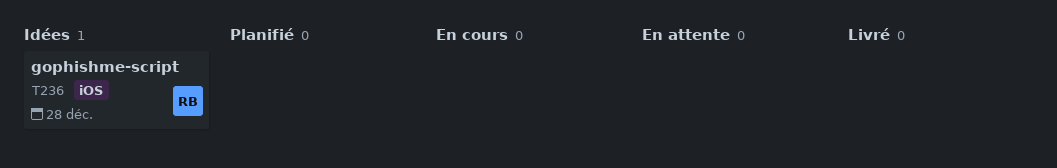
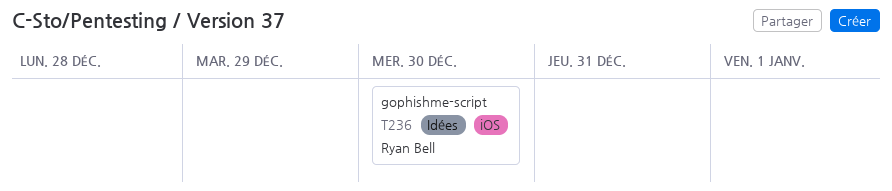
T236, due: Dec 28 -> Dec 30

